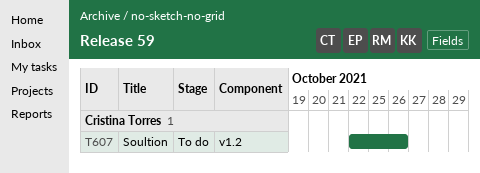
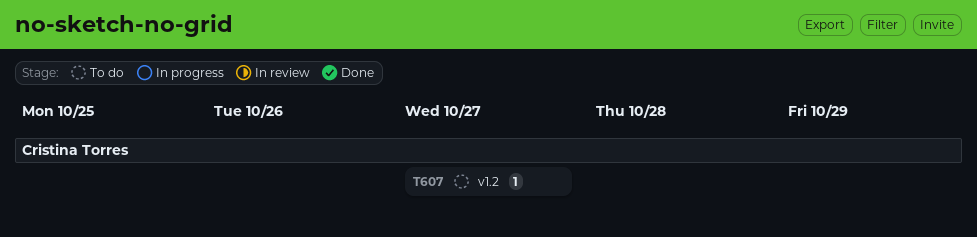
T607, due: Oct 26 -> Oct 27

